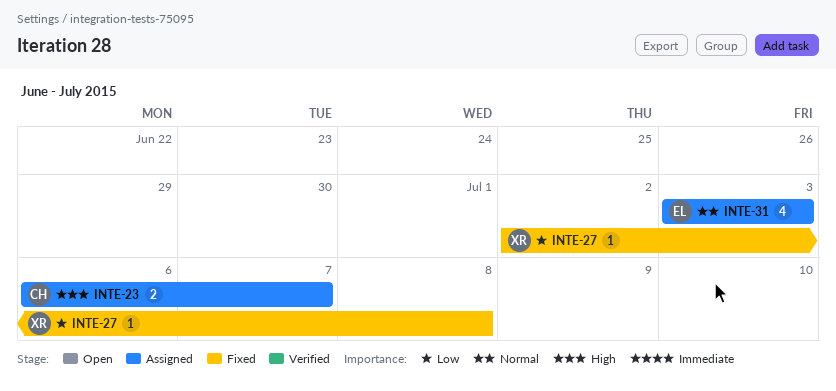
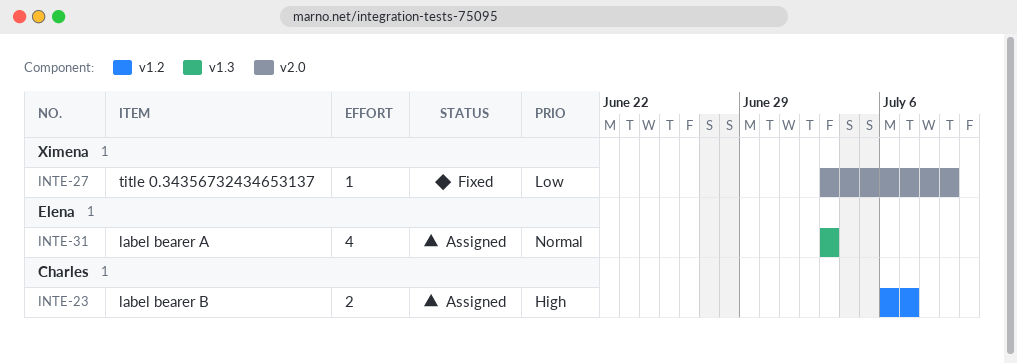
INTE-27, start: Jul 2 -> Jul 3
INTE-27, due: Jul 8 -> Jul 9

